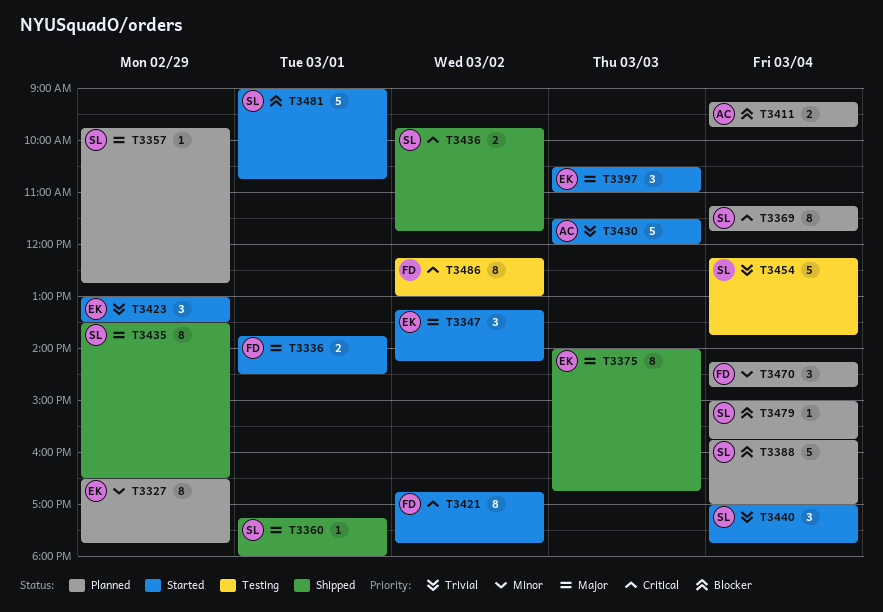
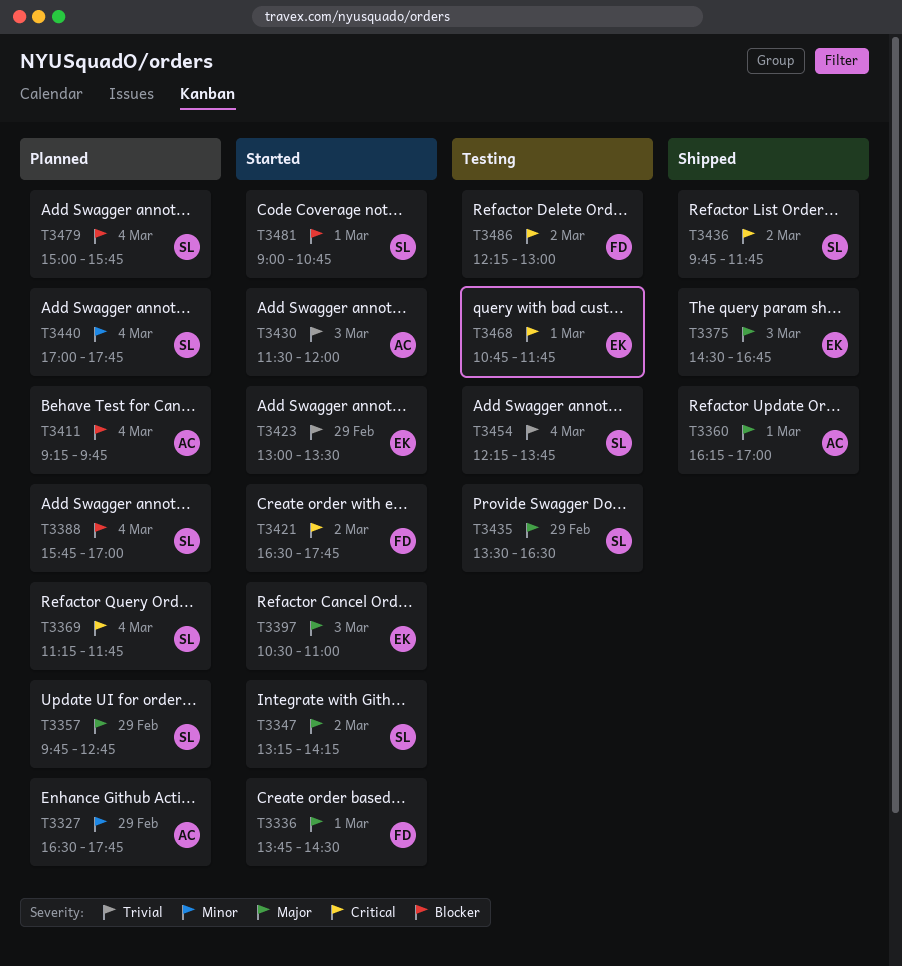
T3327, owner: EK -> AC
T3347, owner: EK -> SL
T3360, owner: SL -> AC
T3360, begins: 17:15 -> 16:15
T3360, ends: 18:00 -> 17:00
T3375, begins: 14:00 -> 14:30
T3421, begins: 16:45 -> 16:30
T3435, status: Shipped -> Testing
T3440, status: Started -> Planned
T3440, priority: Trivial -> Minor
T3468: none -> present
T3470: present -> none

